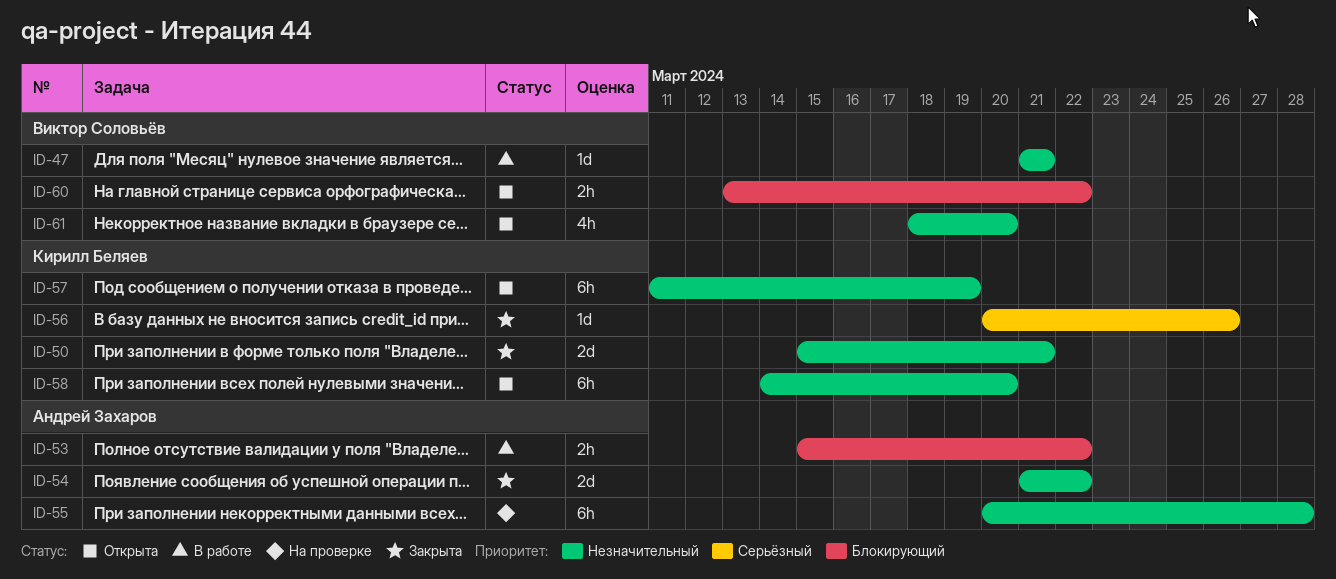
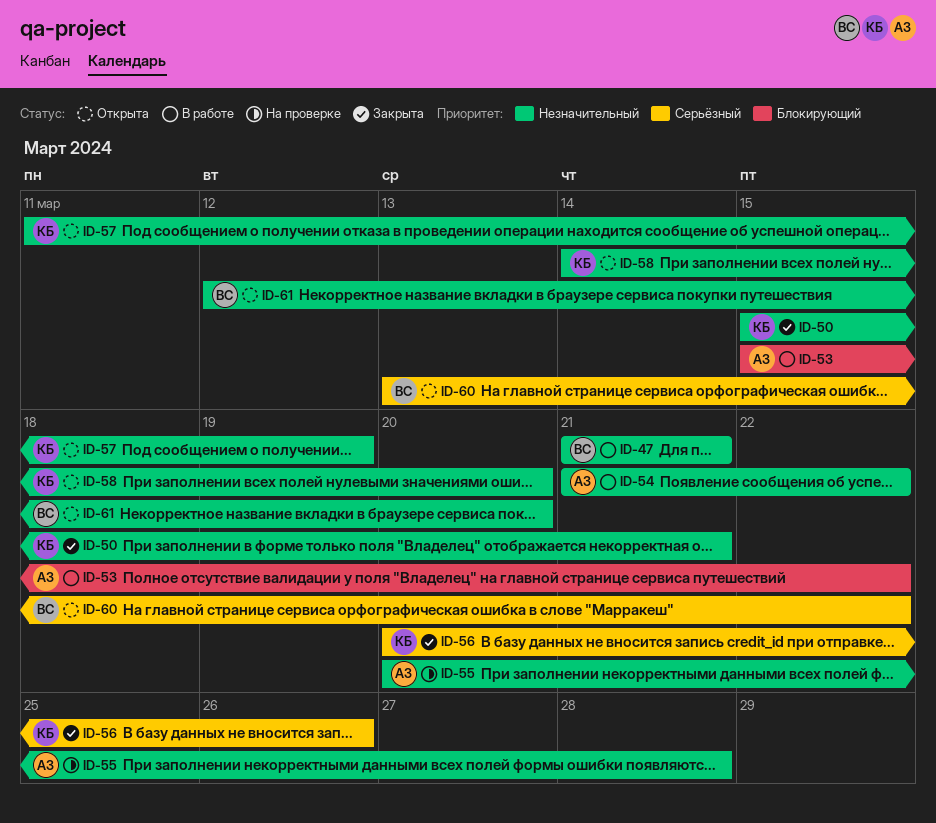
ID-54, status: Закрыта -> В работе
ID-60, priority: Блокирующий -> Серьёзный
ID-61, start: Mar 18 -> Mar 12

